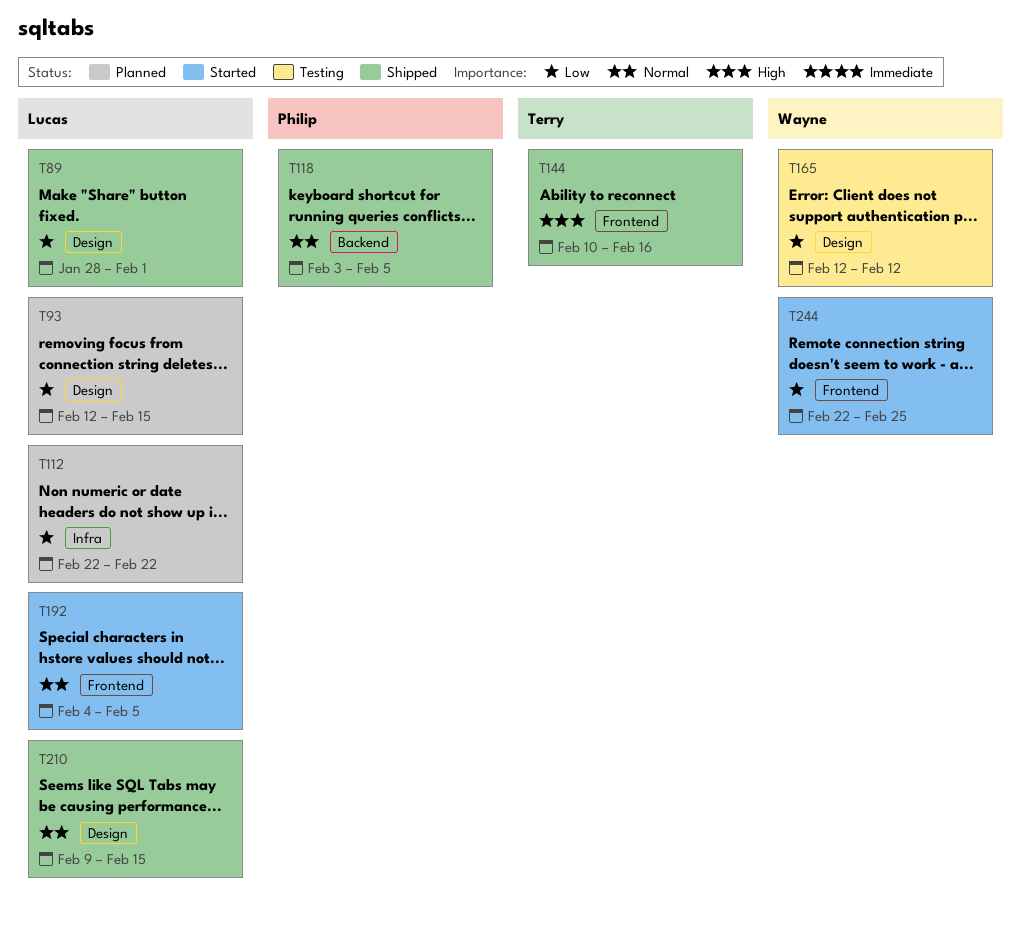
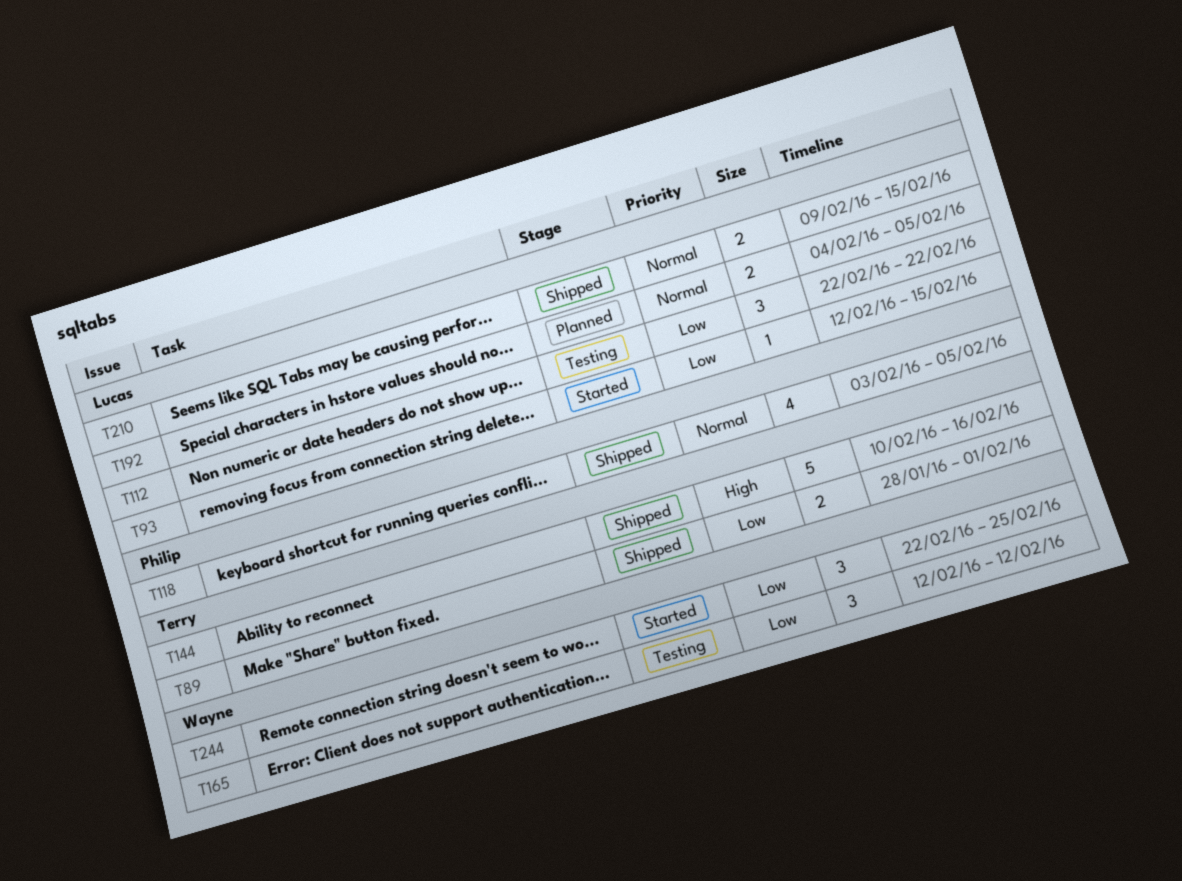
T89, owner: Lucas -> Terry
T93, status: Planned -> Started
T112, status: Planned -> Testing
T192, status: Started -> Planned

